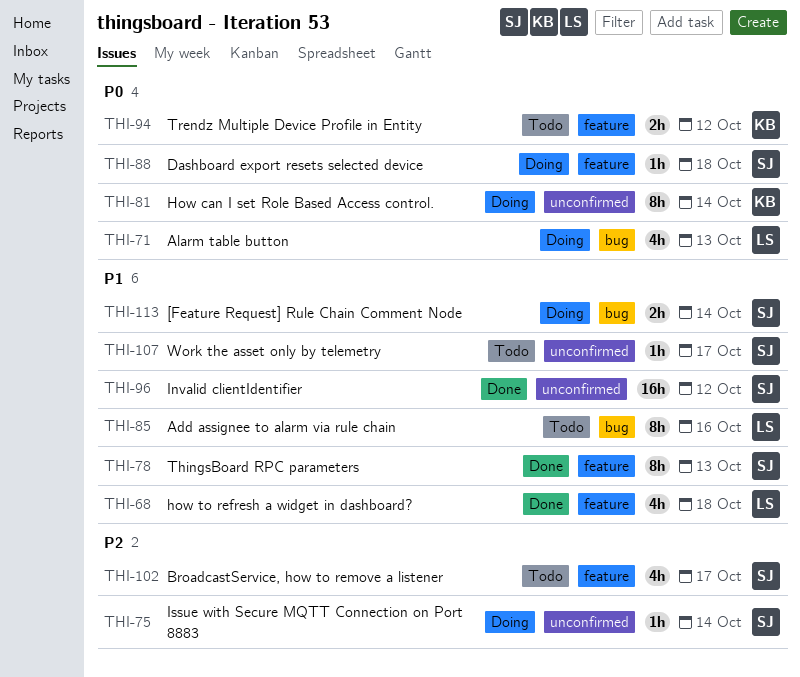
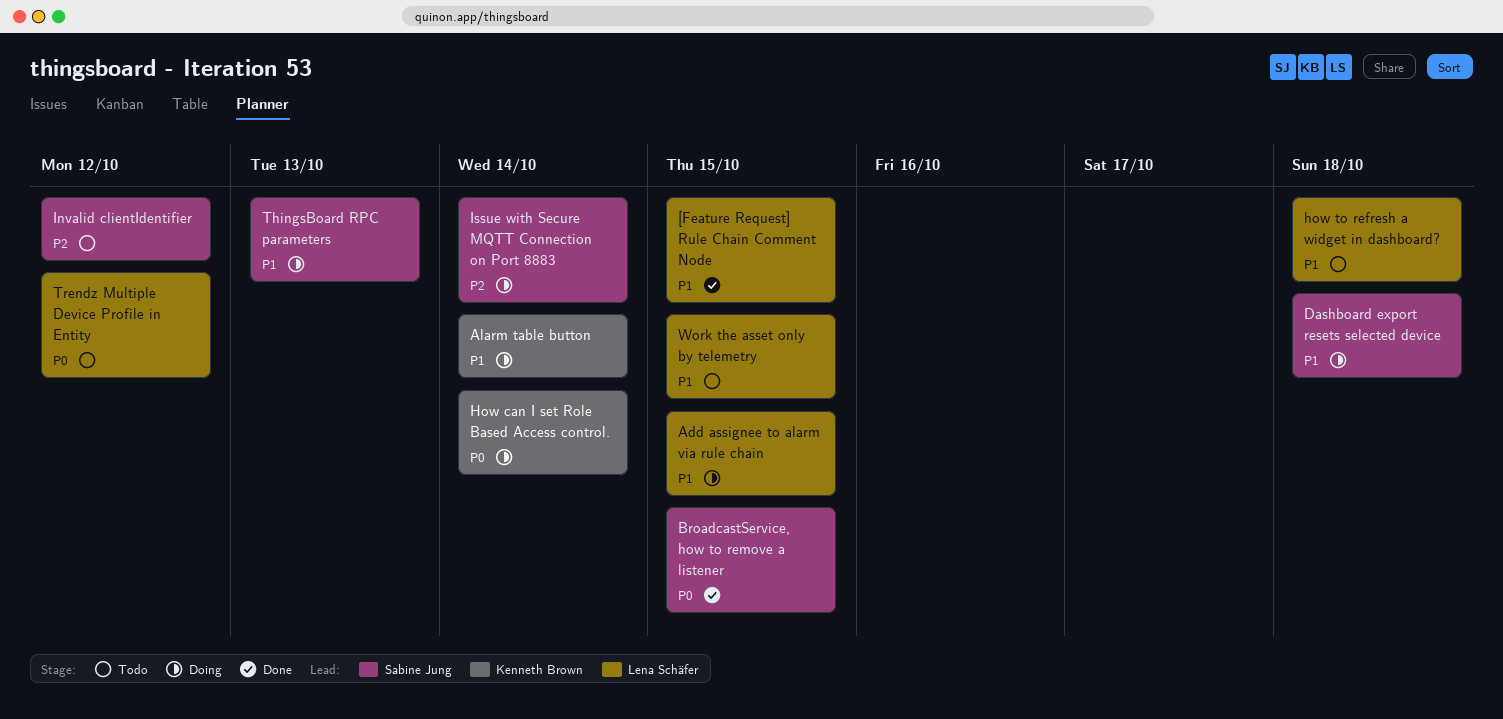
[Feature Request] Rule Chain Comment Node, status: Doing -> Done
[Feature Request] Rule Chain Comment Node, owner: Sabine Jung -> Lena Schäfer
[Feature Request] Rule Chain Comment Node, due: Oct 14 -> Oct 15
Add assignee to alarm via rule chain, status: Todo -> Doing
Add assignee to alarm via rule chain, due: Oct 16 -> Oct 15
Alarm table button, owner: Lena Schäfer -> Kenneth Brown
Alarm table button, priority: P0 -> P1
Alarm table button, due: Oct 13 -> Oct 14
BroadcastService, how to remove a listener, status: Todo -> Done
BroadcastService, how to remove a listener, priority: P2 -> P0
BroadcastService, how to remove a listener, due: Oct 17 -> Oct 15
Dashboard export resets selected device, priority: P0 -> P1
how to refresh a widget in dashboard?, status: Done -> Todo
Invalid clientIdentifier, status: Done -> Todo
Invalid clientIdentifier, priority: P1 -> P2
ThingsBoard RPC parameters, status: Done -> Doing
Trendz Multiple Device Profile in Entity, owner: Kenneth Brown -> Lena Schäfer
Work the asset only by telemetry, owner: Sabine Jung -> Lena Schäfer
Work the asset only by telemetry, due: Oct 17 -> Oct 15

